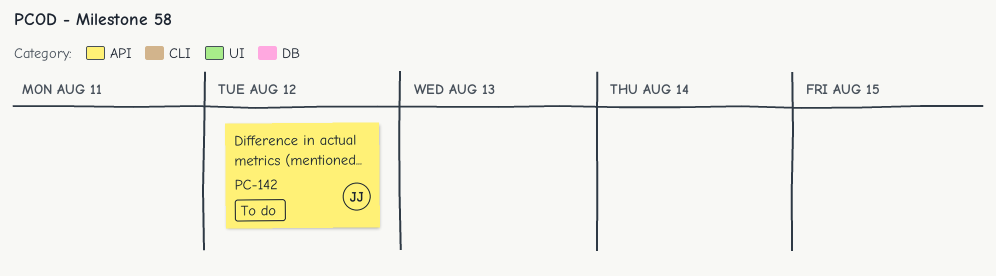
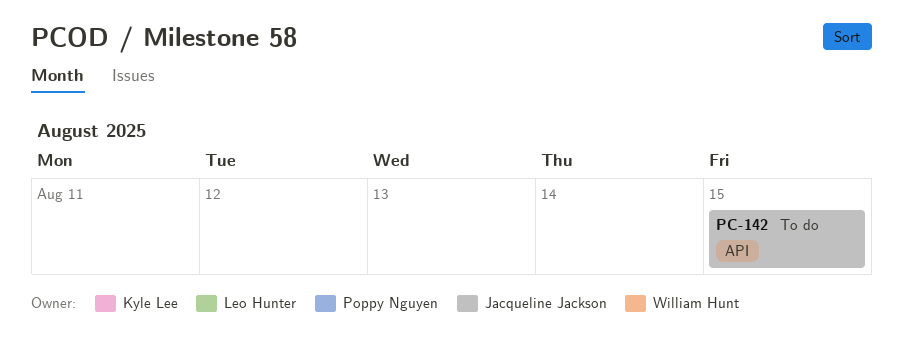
PC-142, due: Aug 12 -> Aug 15

